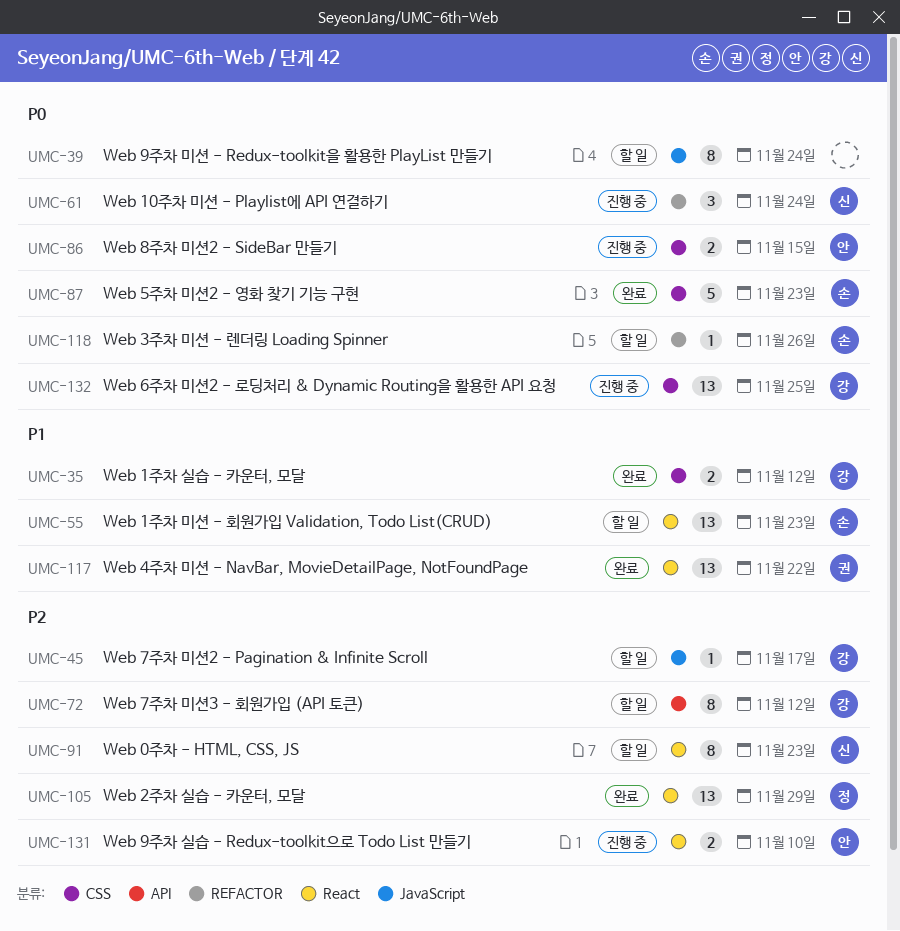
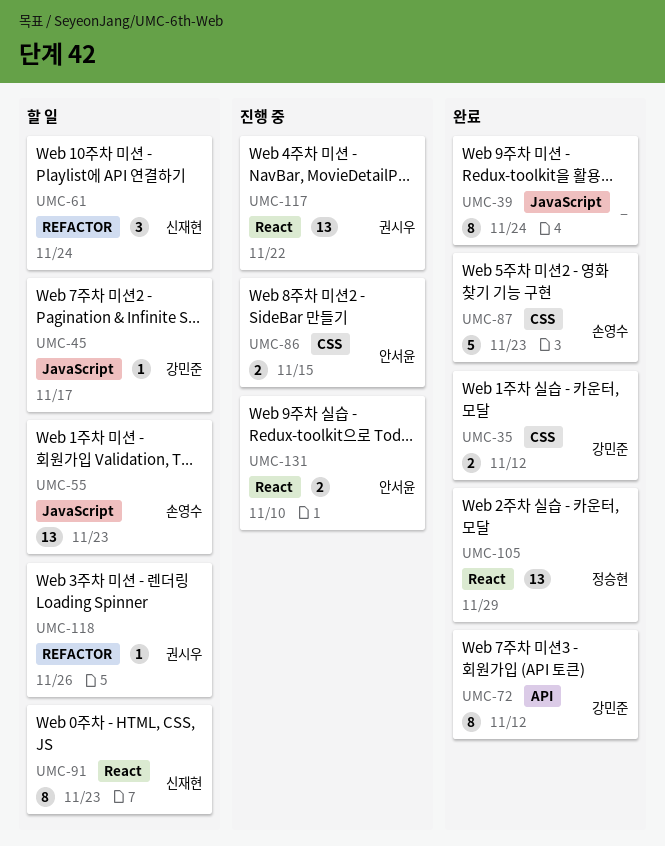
UMC-39, status: 할 일 -> 완료
UMC-55, label: React -> JavaScript
UMC-61, status: 진행 중 -> 할 일
UMC-72, status: 할 일 -> 완료
UMC-117, status: 완료 -> 진행 중
UMC-118, owner: 손영수 -> 권시우
UMC-132: present -> none

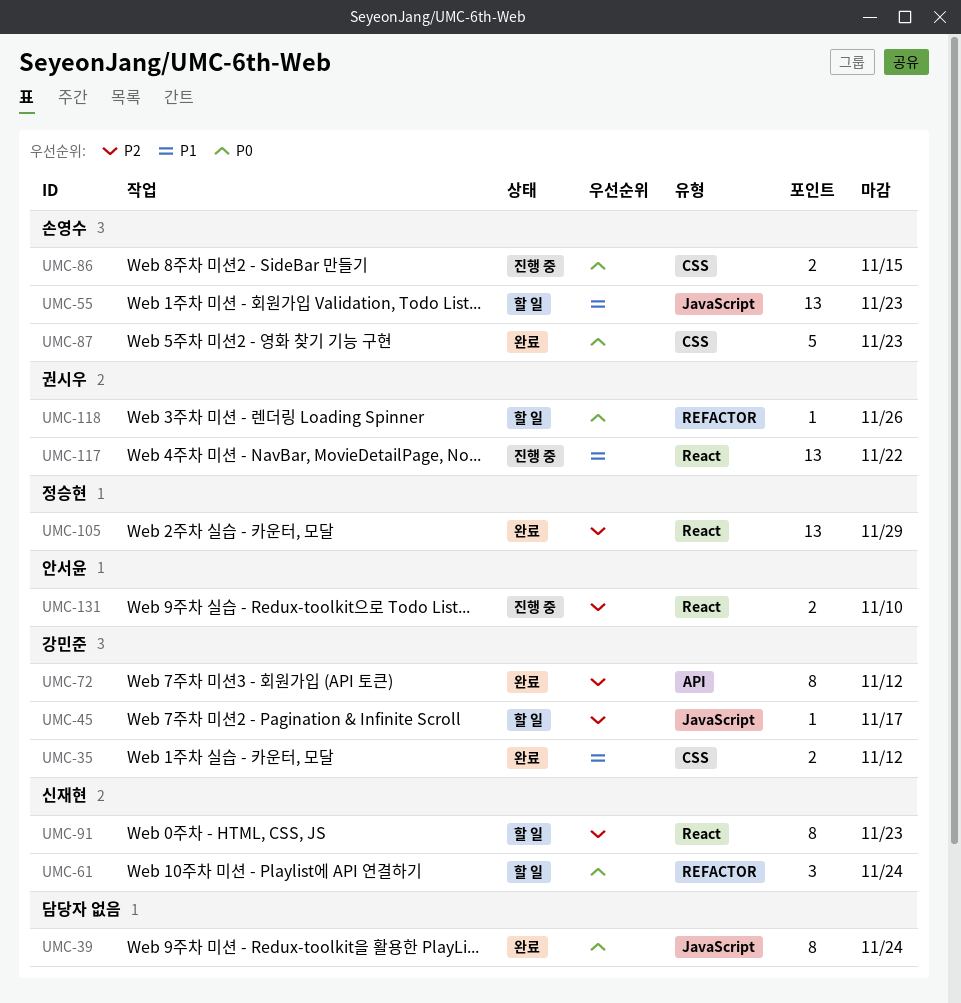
UMC-86, owner: 안서윤 -> 손영수

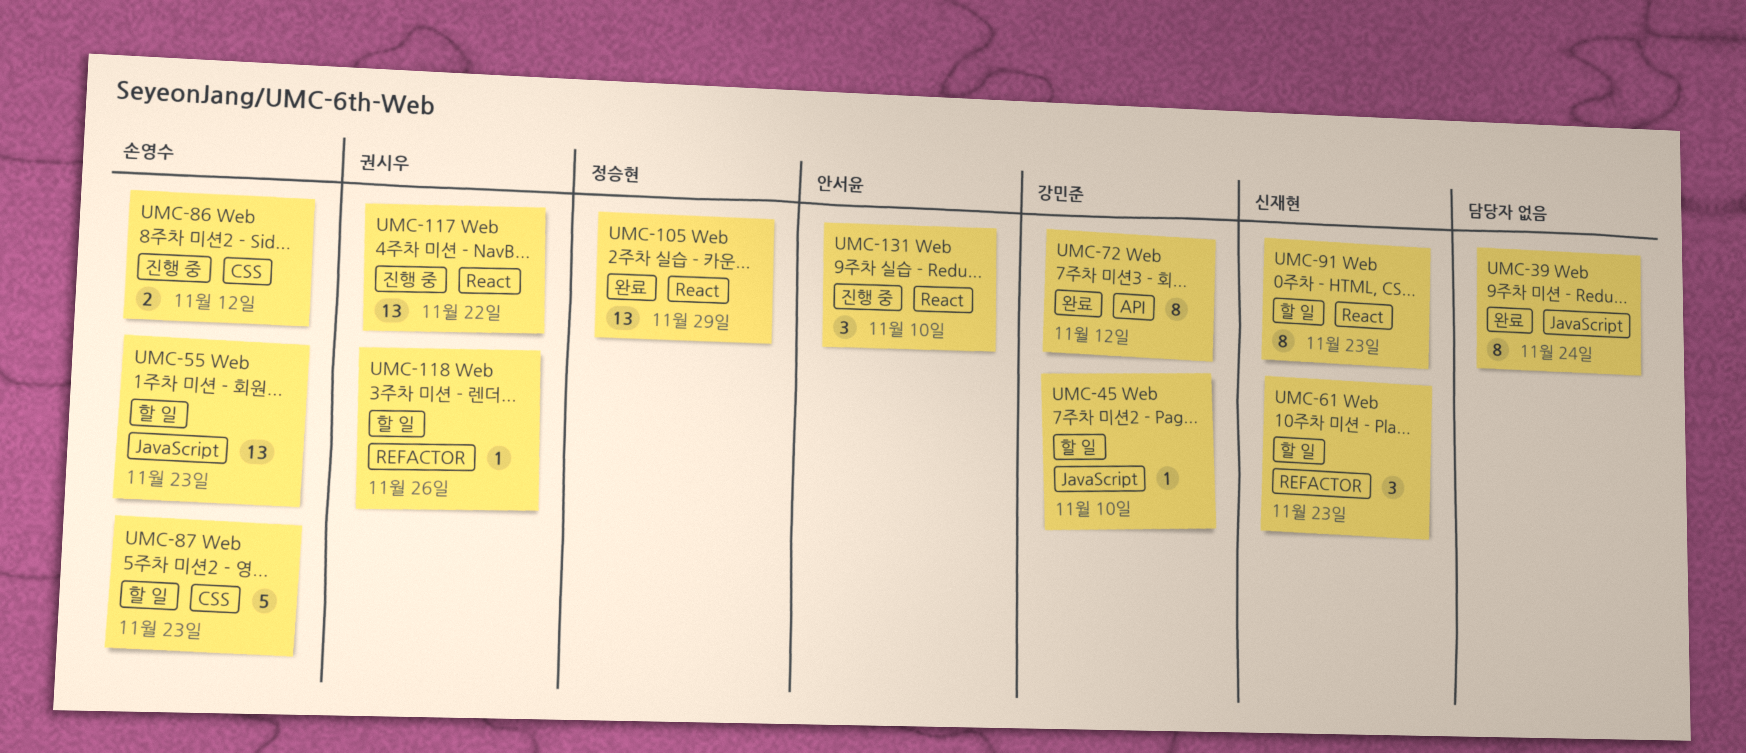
UMC-35: present -> none
UMC-45, due: Nov 17 -> Nov 10
UMC-61, due: Nov 24 -> Nov 23
UMC-86, due: Nov 15 -> Nov 12
UMC-87, status: 완료 -> 할 일
UMC-131, estimate: 2 -> 3

